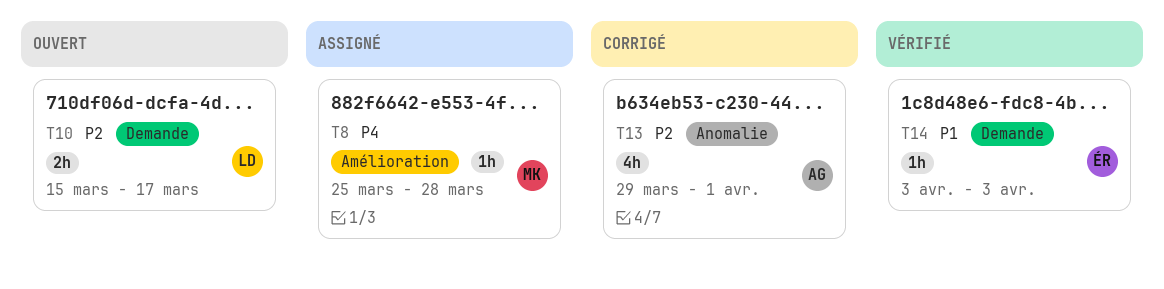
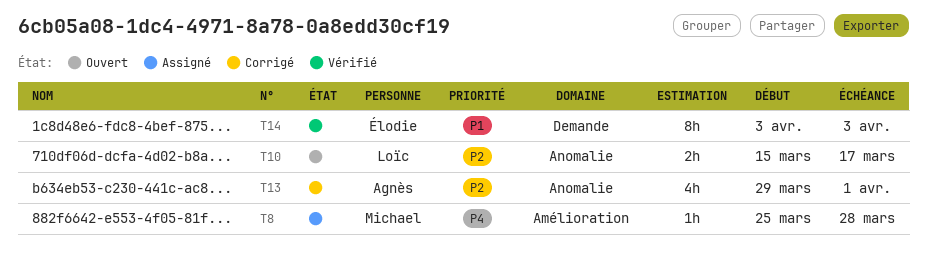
T10, label: Demande -> Anomalie
T14, estimate: 1h -> 8h

